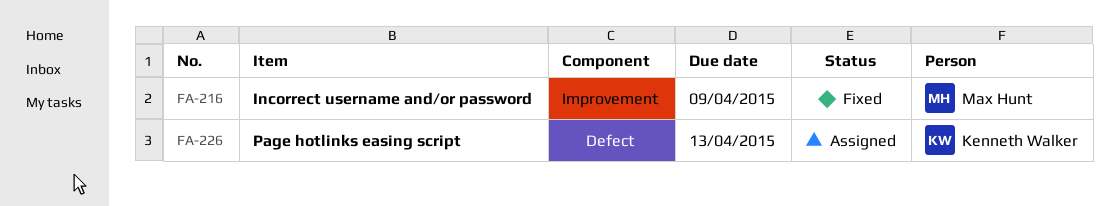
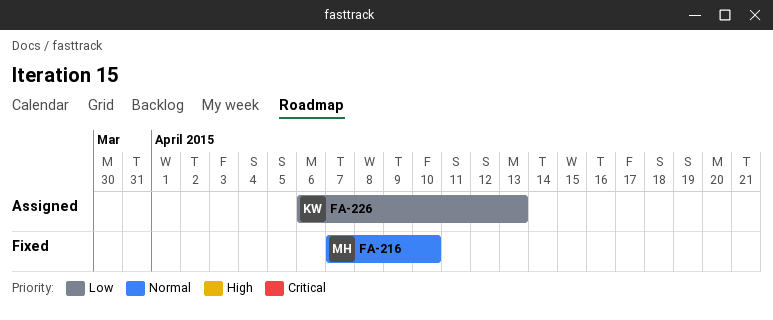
FA-216, due: Apr 9 -> Apr 10

